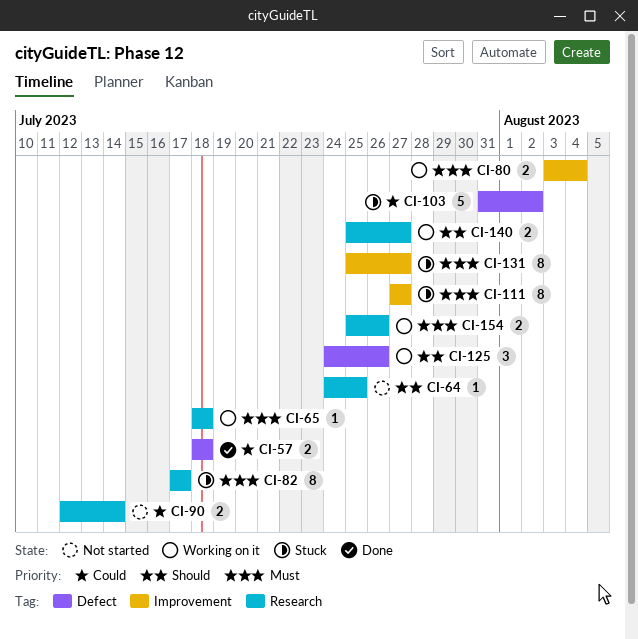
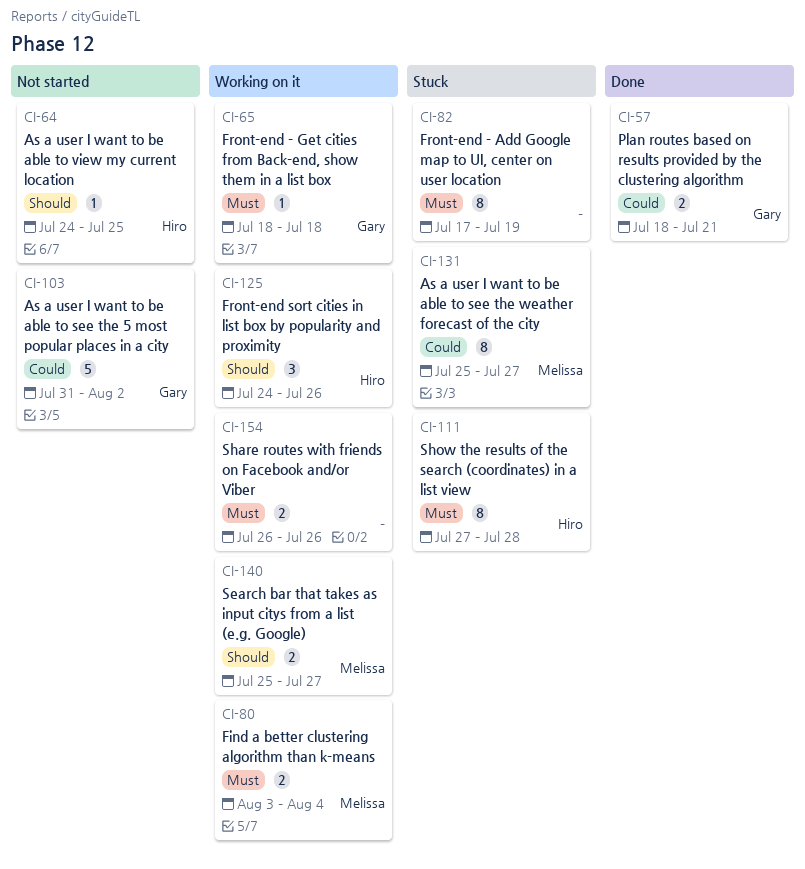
CI-57, due: Jul 18 -> Jul 21
CI-82, due: Jul 17 -> Jul 19
CI-90: present -> none
CI-103, status: Stuck -> Not started
CI-111, due: Jul 27 -> Jul 28
CI-131, priority: Must -> Could
CI-154, start: Jul 25 -> Jul 26

